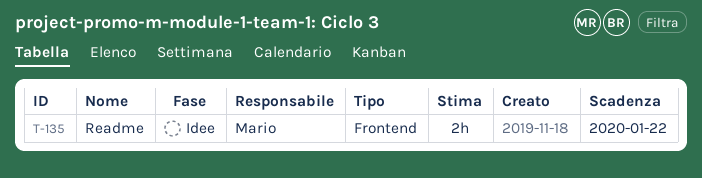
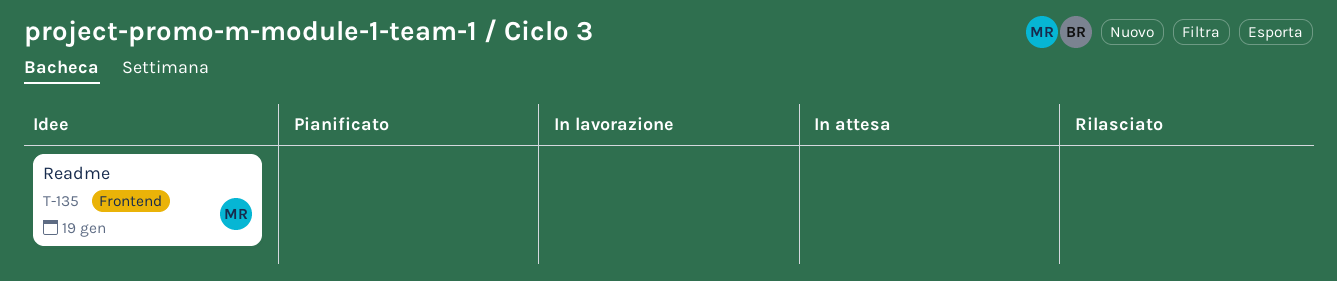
T-135, due: Jan 22 -> Jan 19

